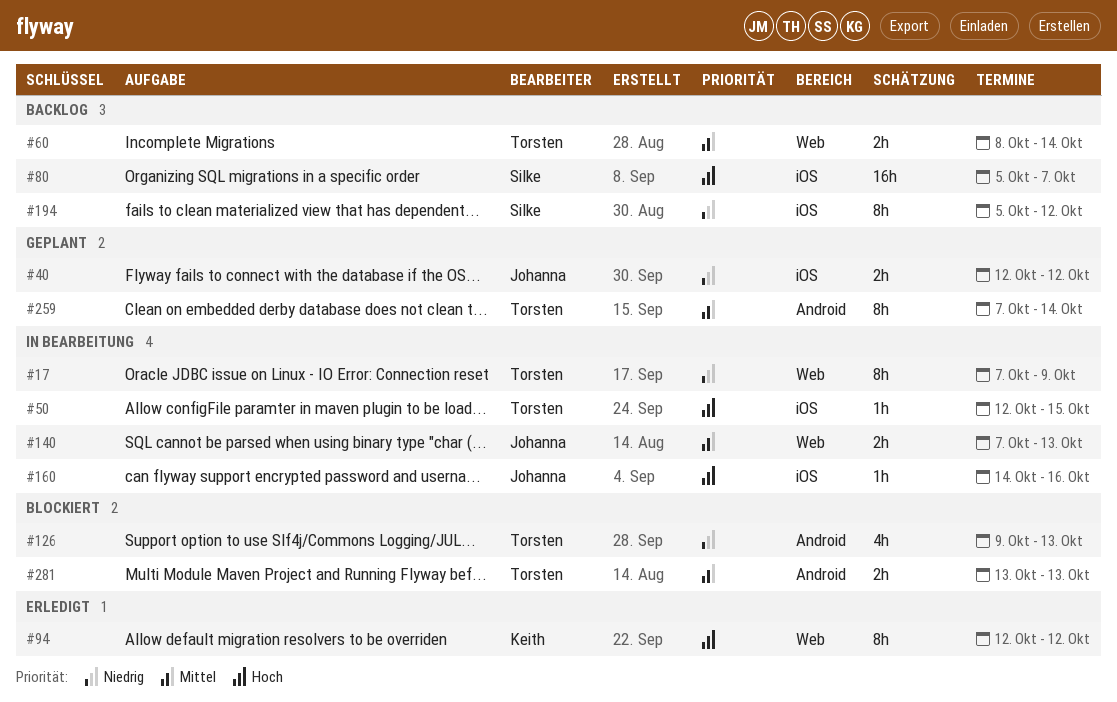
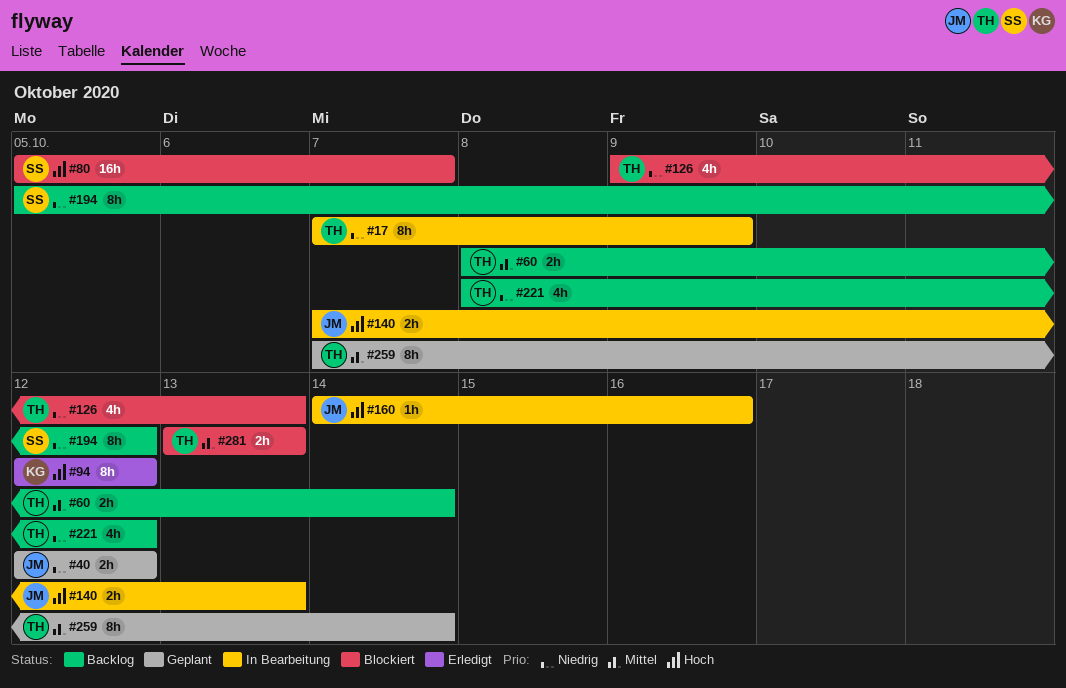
#50: present -> none
#80, status: Backlog -> Blockiert
#140, priority: Mittel -> Hoch
#221: none -> present

